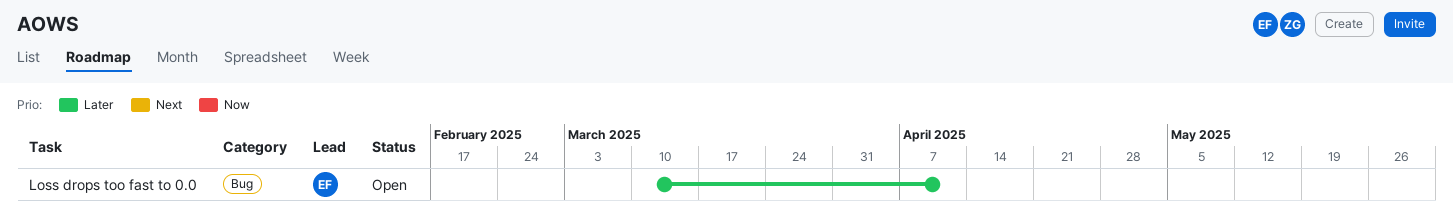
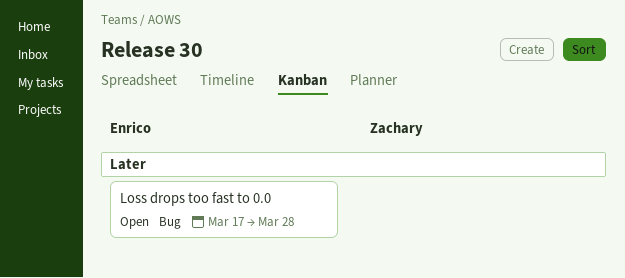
Loss drops too fast to 0.0, start: Mar 10 -> Mar 17
Loss drops too fast to 0.0, due: Apr 11 -> Mar 28

